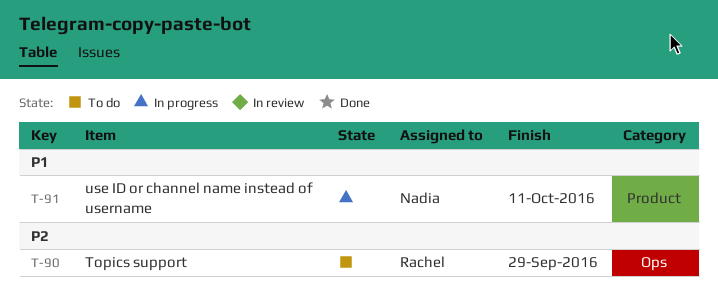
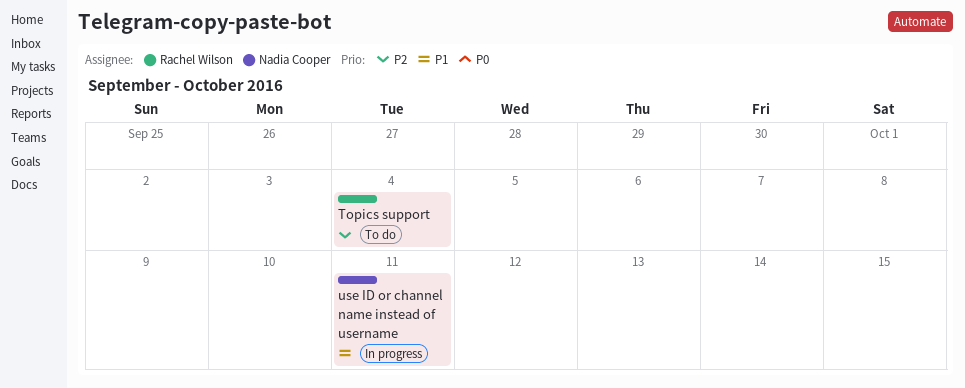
Topics support, due: Sep 29 -> Oct 4

